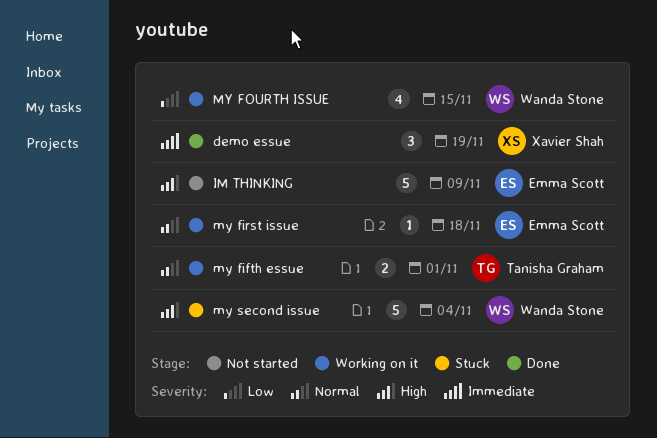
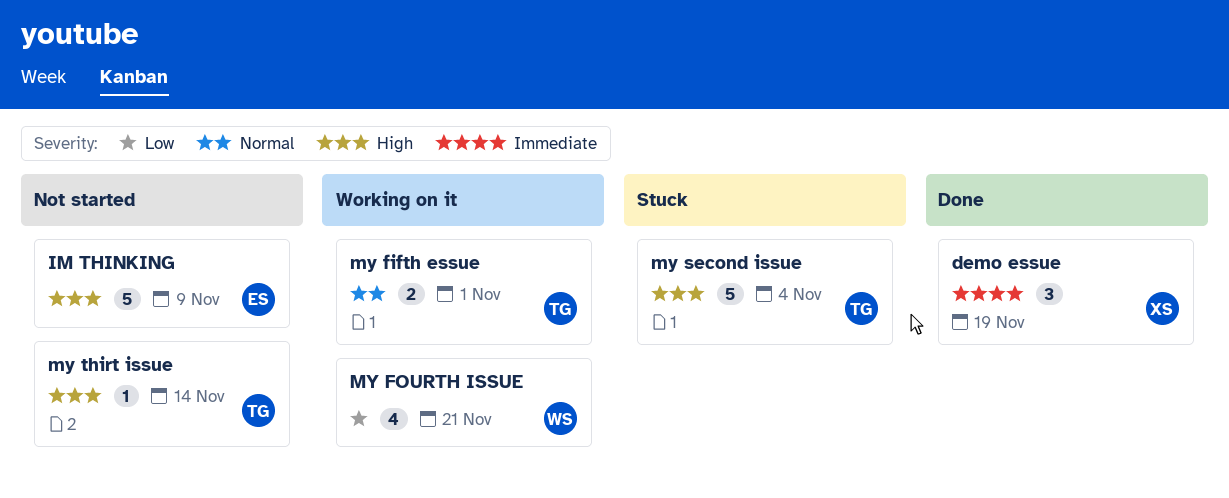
my first issue: present -> none
MY FOURTH ISSUE, due: Nov 15 -> Nov 21
my second issue, owner: Wanda Stone -> Tanisha Graham
my thirt issue: none -> present

